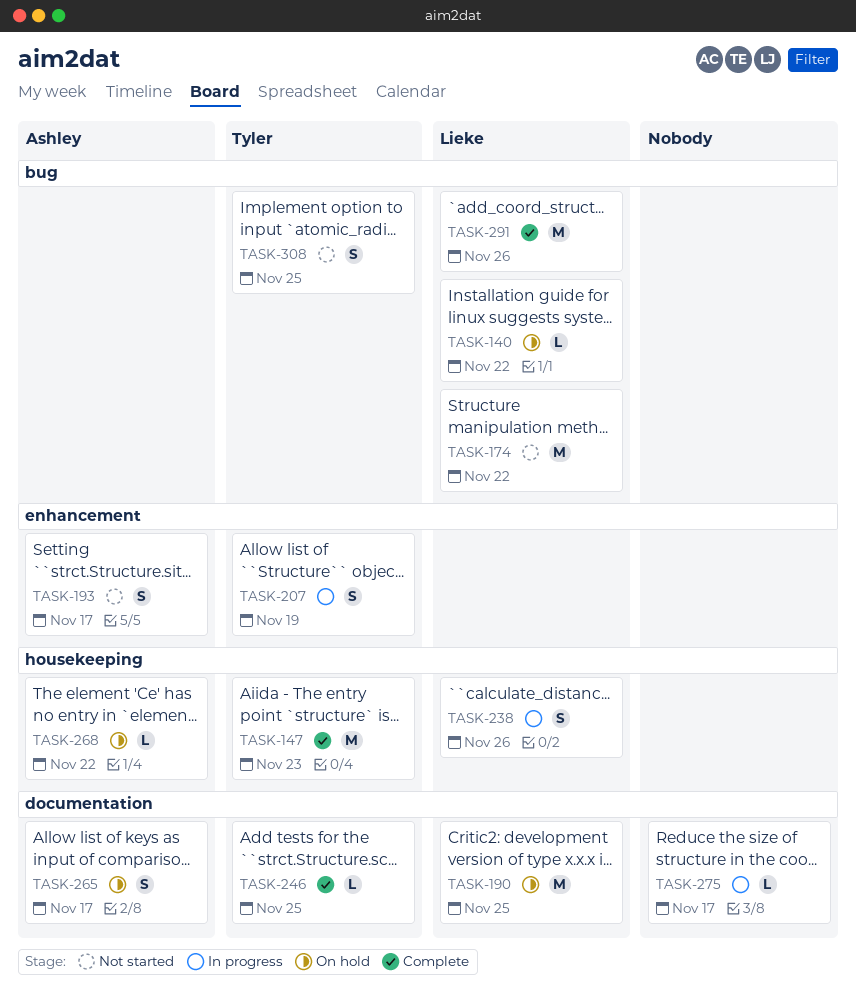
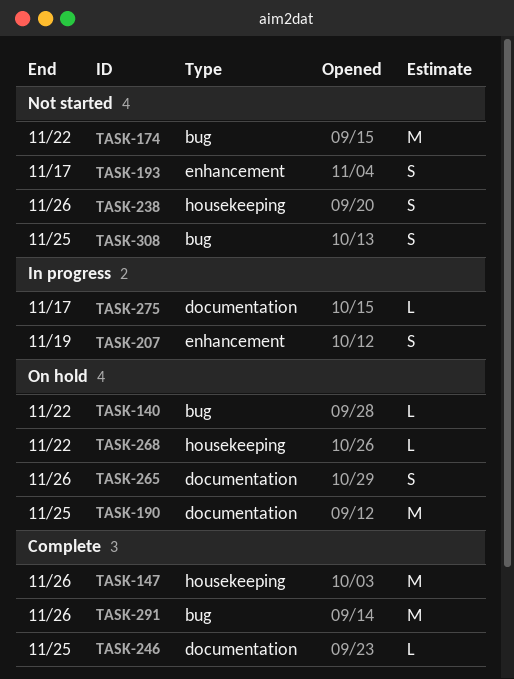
TASK-147, due: Nov 23 -> Nov 26
TASK-238, status: In progress -> Not started
TASK-265, due: Nov 17 -> Nov 26

